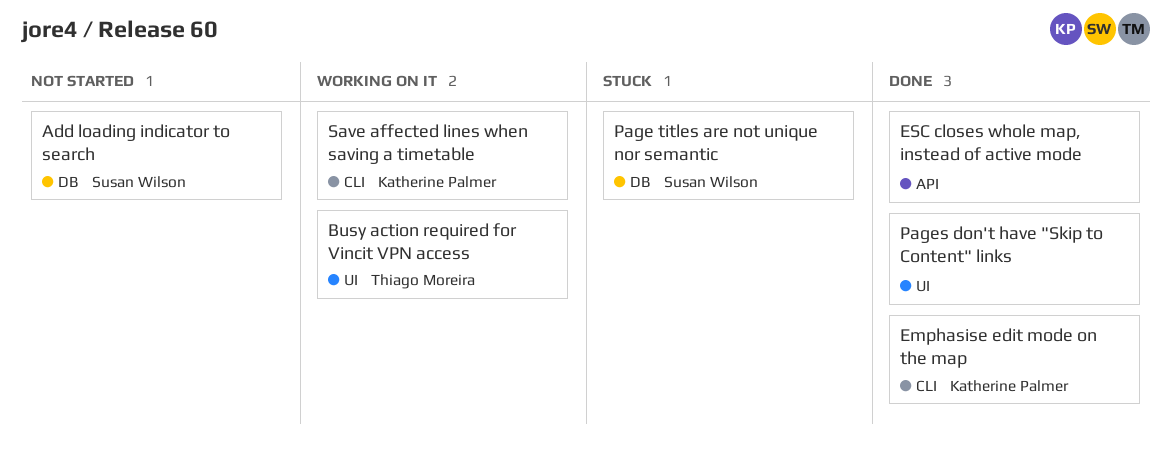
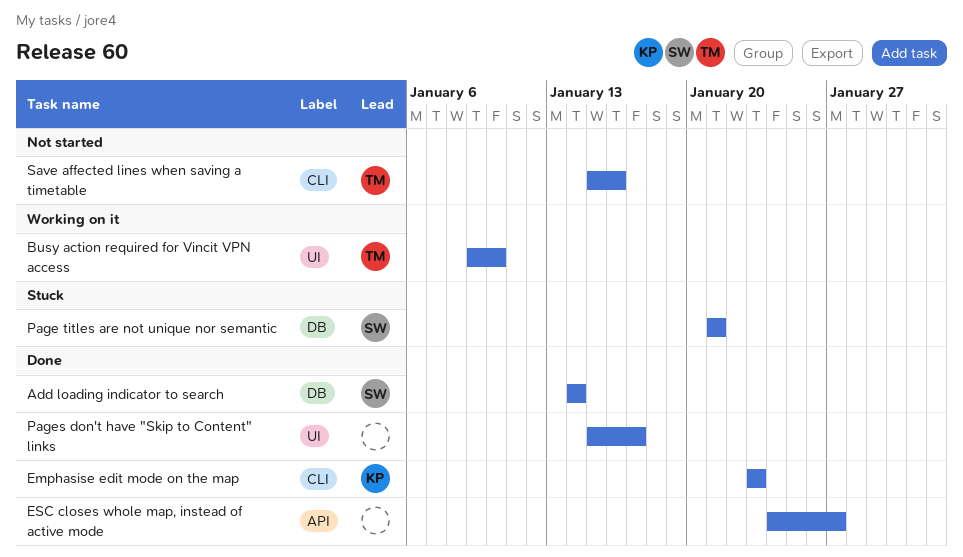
Add loading indicator to search, status: Not started -> Done
Save affected lines when saving a timetable, status: Working on it -> Not started
Save affected lines when saving a timetable, owner: Katherine Palmer -> Thiago Moreira

